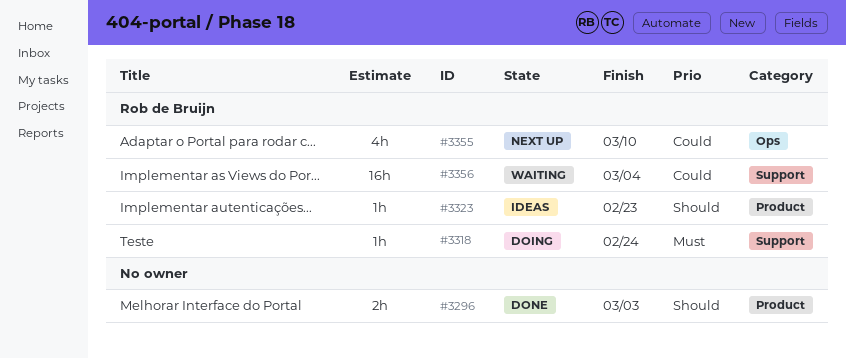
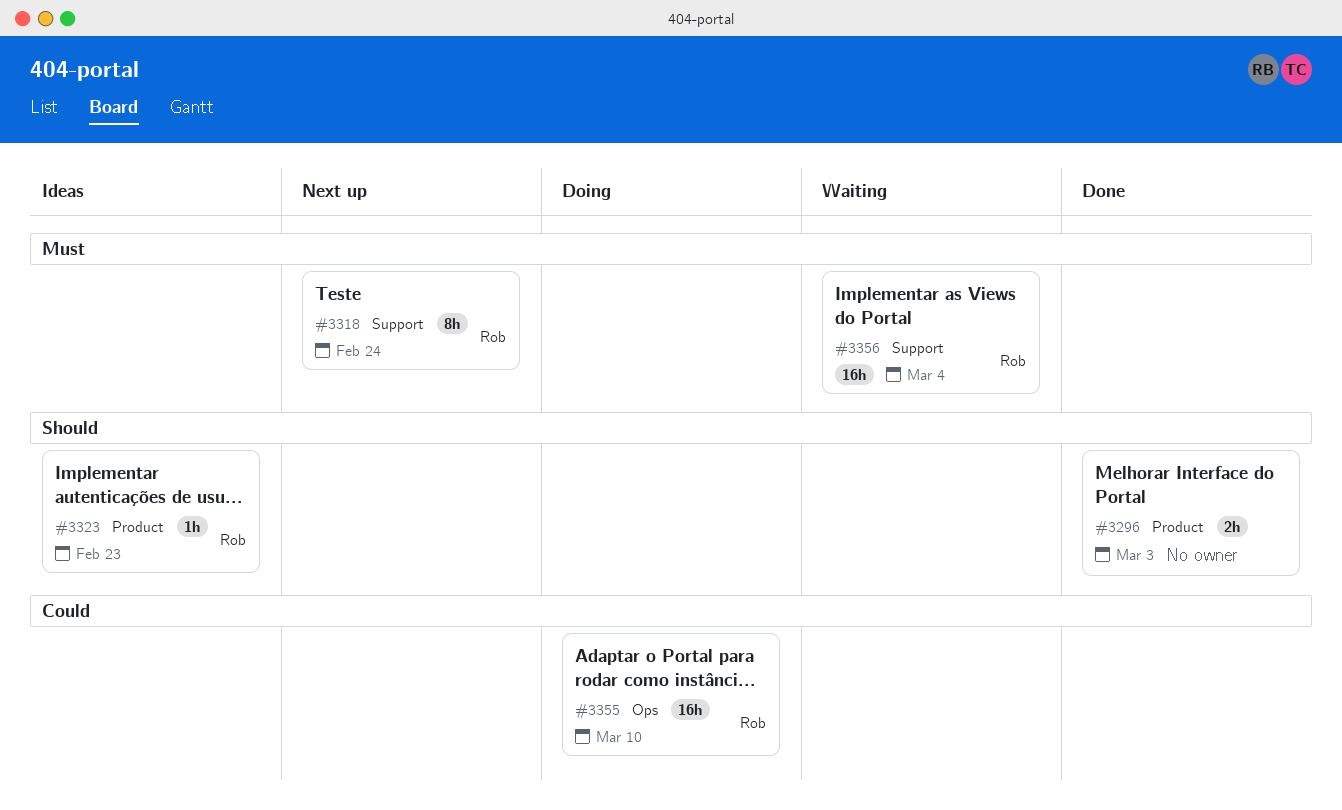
#3318, status: Doing -> Next up
#3318, estimate: 1h -> 8h
#3355, status: Next up -> Doing
#3355, estimate: 4h -> 16h
#3356, priority: Could -> Must

